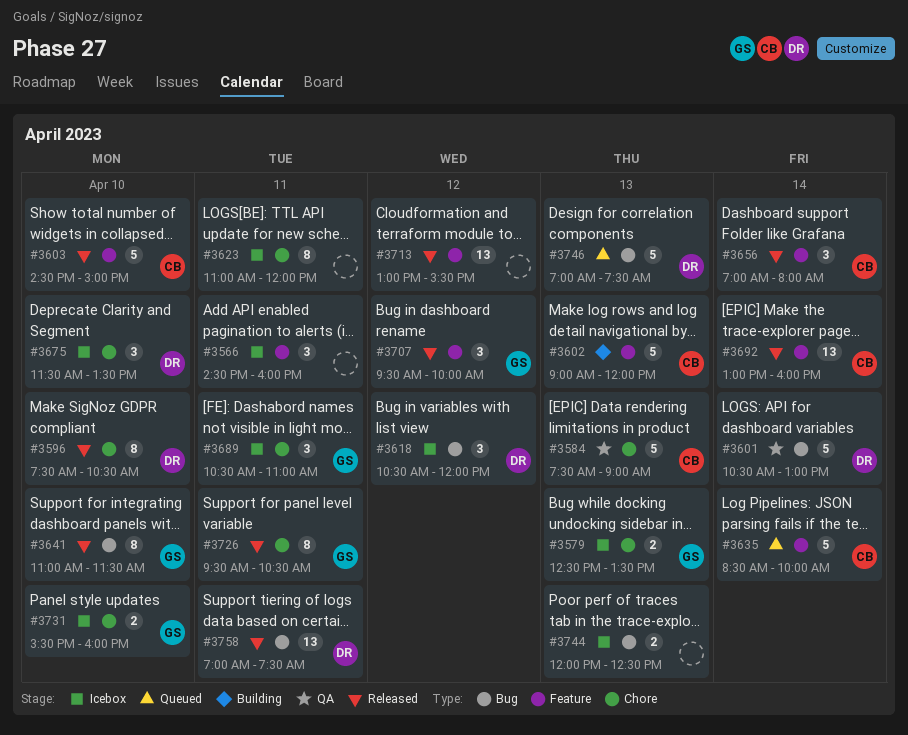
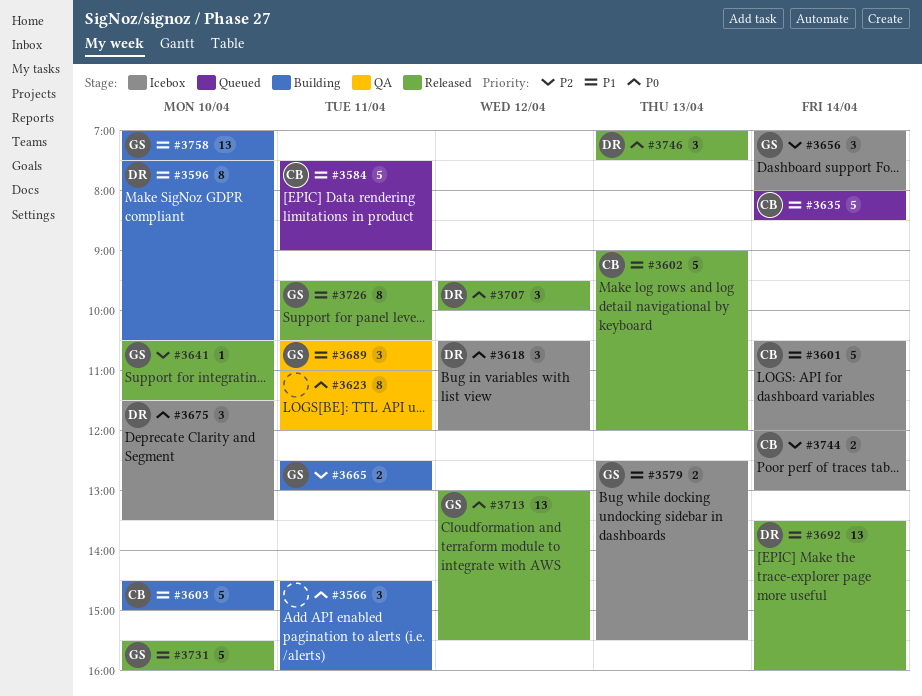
#3566, status: Icebox -> Building
#3579, ends: 13:30 -> 15:30
#3584, status: QA -> Queued
#3584, day: Apr 13 -> Apr 11
#3596, status: Released -> Building
#3601, status: QA -> Icebox
#3601, owner: DR -> CB
#3601, ends: 13:00 -> 12:00
#3602, status: Building -> Released
#3603, status: Released -> Building
#3623, status: Icebox -> QA
#3635, begins: 08:30 -> 08:00
#3635, ends: 10:00 -> 08:30
#3641, estimate: 8 -> 1
#3641, begins: 11:00 -> 10:30
#3656, status: Released -> Icebox
#3656, owner: CB -> GS
#3665: none -> present
#3689, status: Icebox -> QA
#3692, owner: CB -> DR
#3692, begins: 13:00 -> 13:30
#3707, owner: GS -> DR
#3713, owner: none -> GS
#3731, status: Icebox -> Released
#3731, estimate: 2 -> 5
#3744, owner: none -> CB
#3744, day: Apr 13 -> Apr 14
#3744, ends: 12:30 -> 13:00
#3746, status: Queued -> Released
#3746, estimate: 5 -> 3
#3758, status: Released -> Building
#3758, owner: DR -> GS
#3758, day: Apr 11 -> Apr 10

